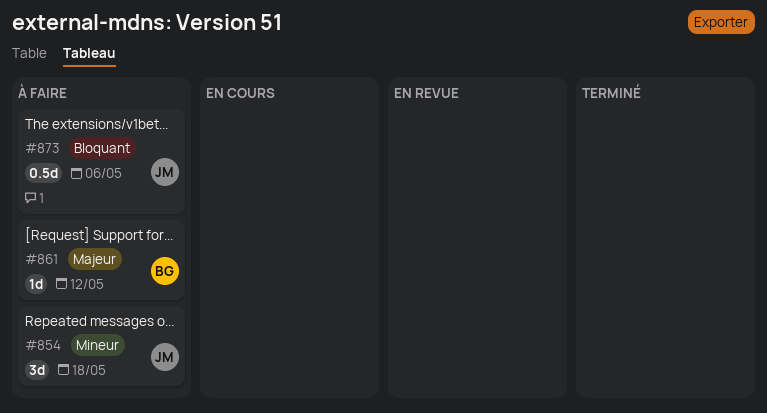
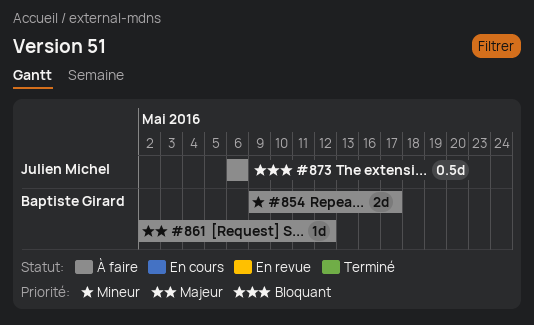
#854, owner: Julien Michel -> Baptiste Girard
#854, estimate: 3d -> 2d
#854, due: May 18 -> May 17

